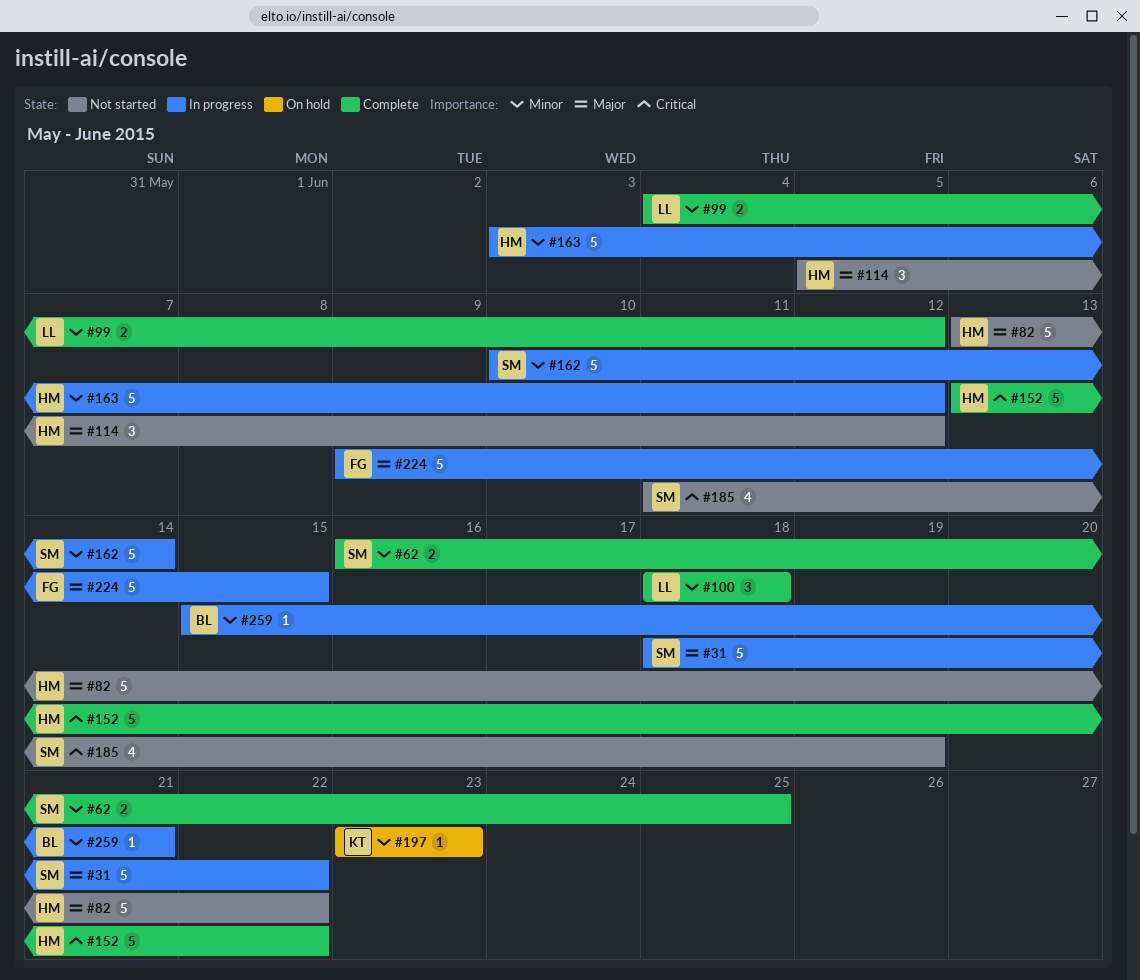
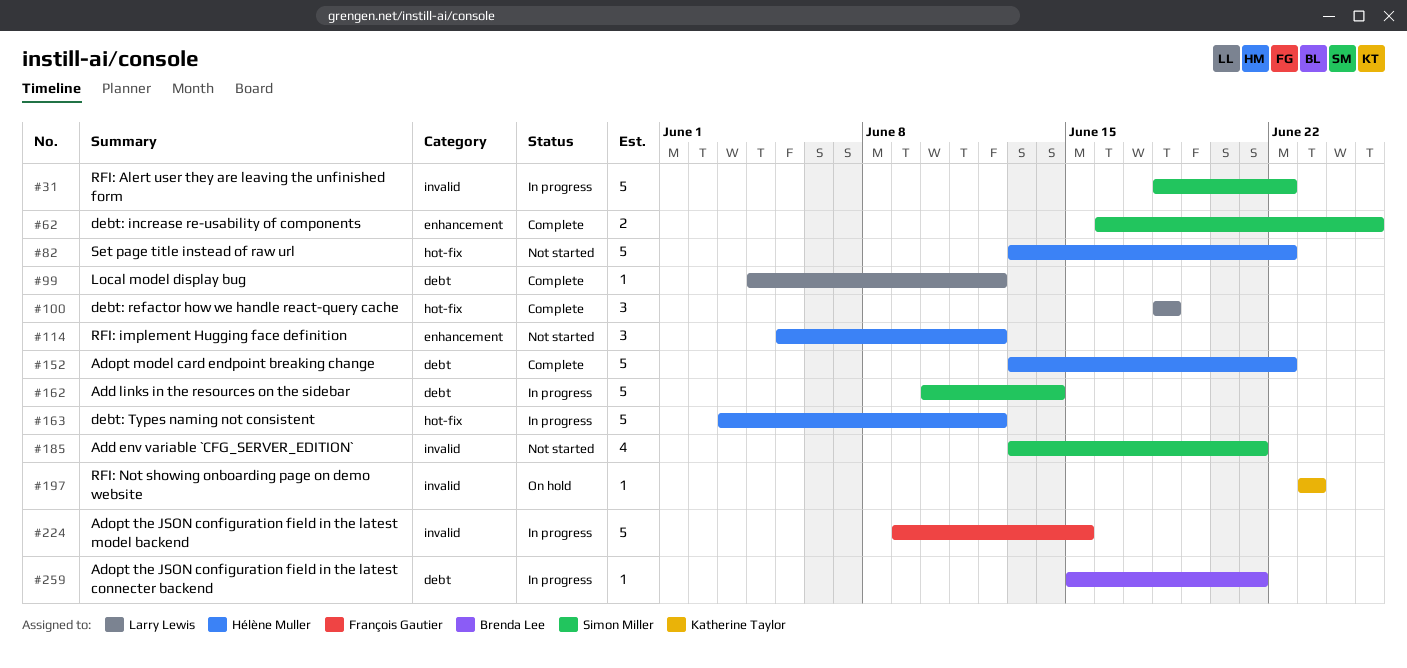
#99, estimate: 2 -> 1
#185, start: Jun 11 -> Jun 13
#185, due: Jun 19 -> Jun 21

